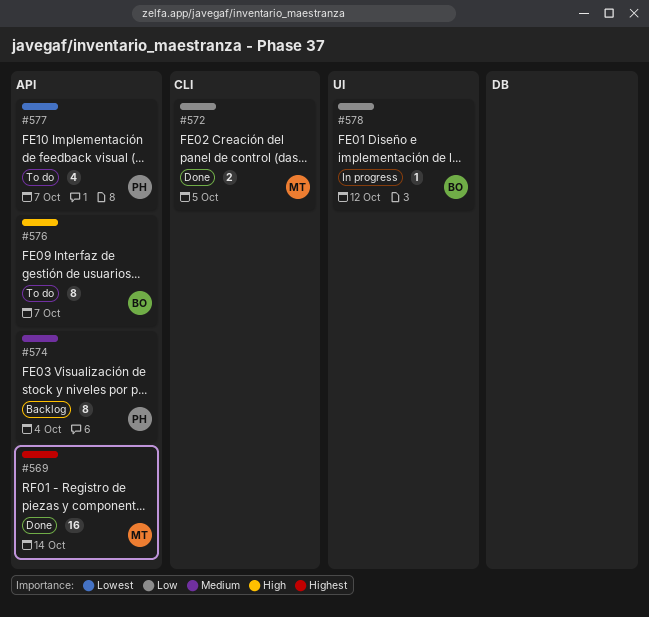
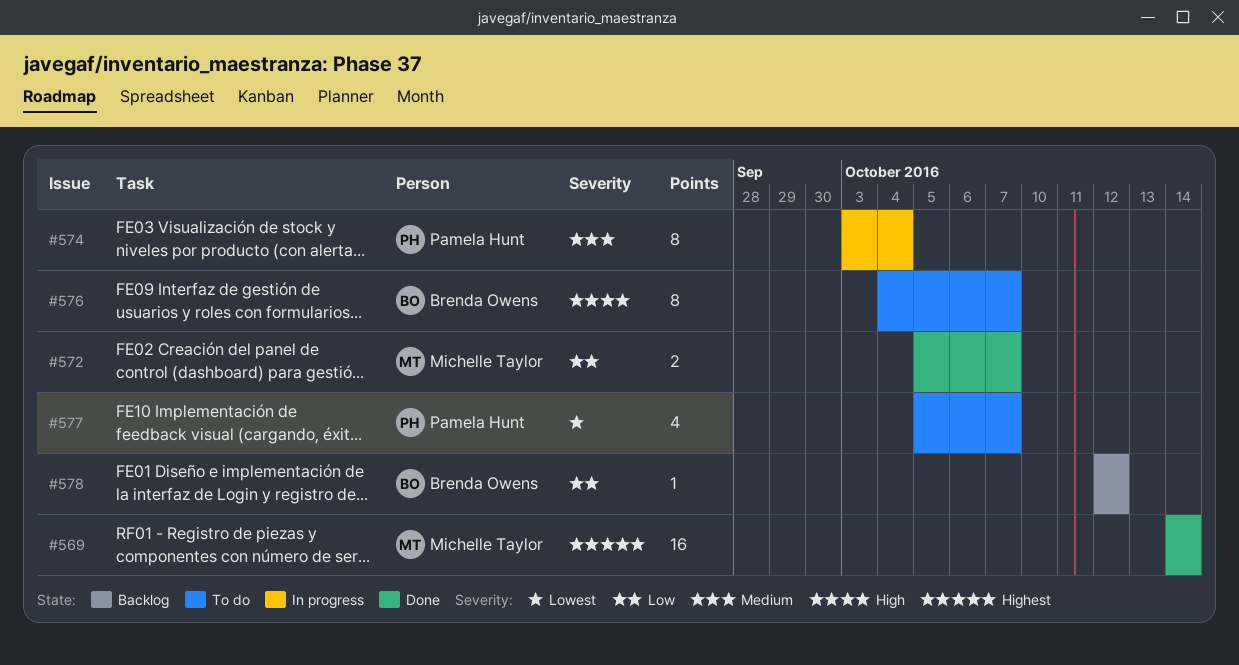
#572, due: Oct 5 -> Oct 7
#574, status: Backlog -> In progress
#578, status: In progress -> Backlog

